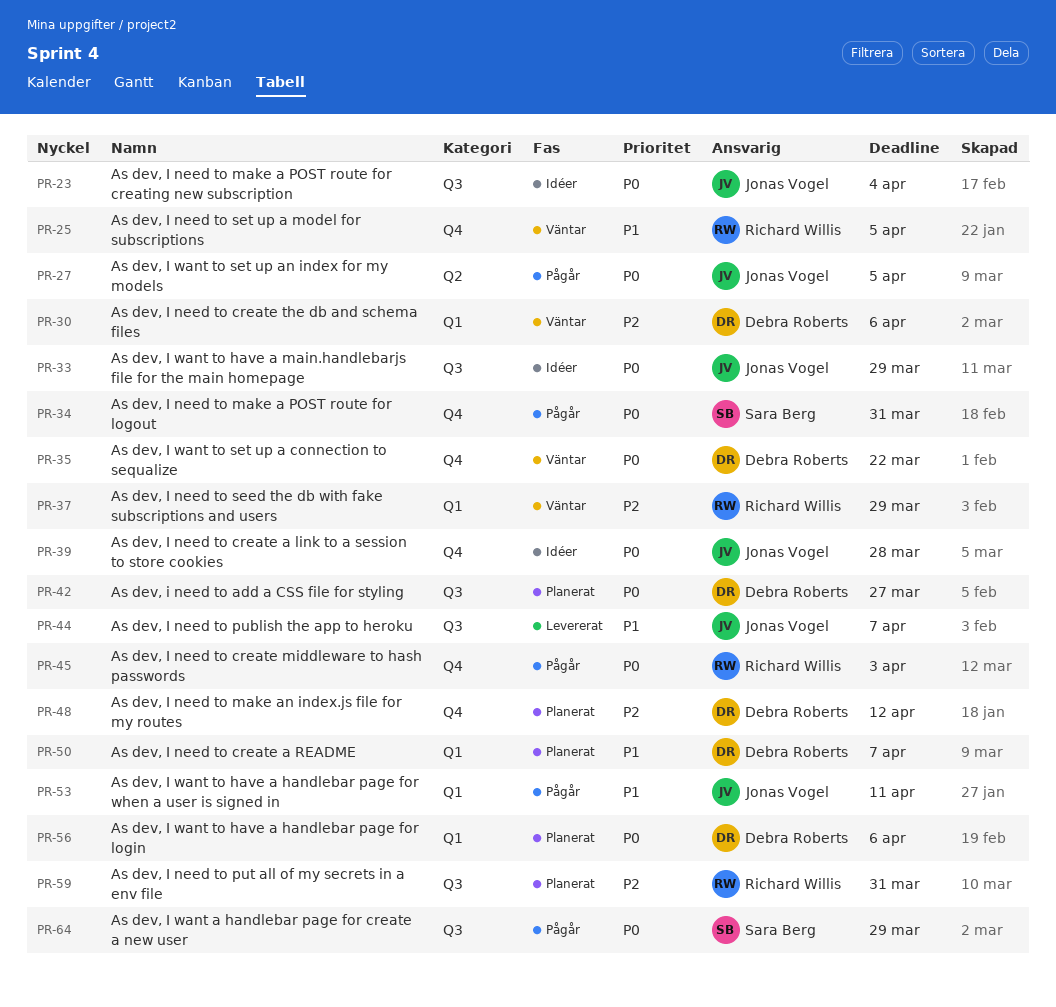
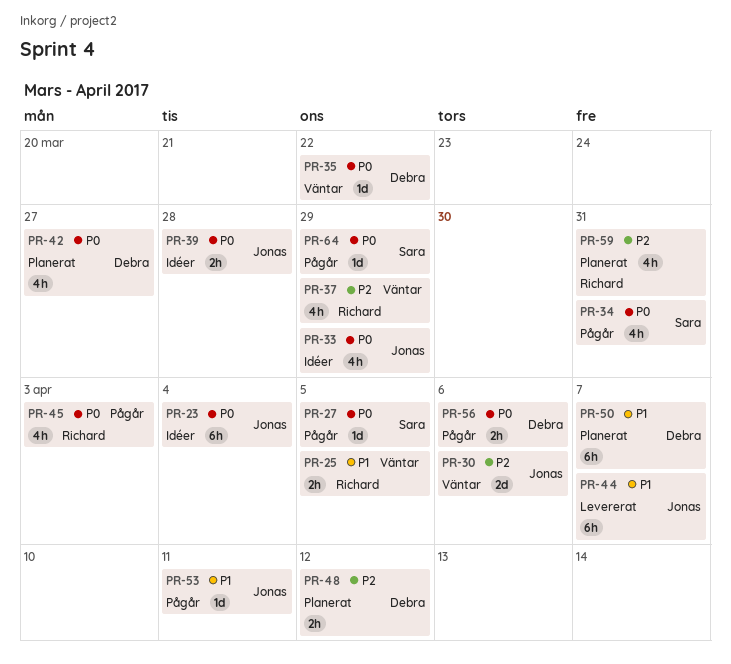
PR-27, owner: Jonas Vogel -> Sara Berg
PR-30, owner: Debra Roberts -> Jonas Vogel
PR-56, status: Planerat -> Pågår

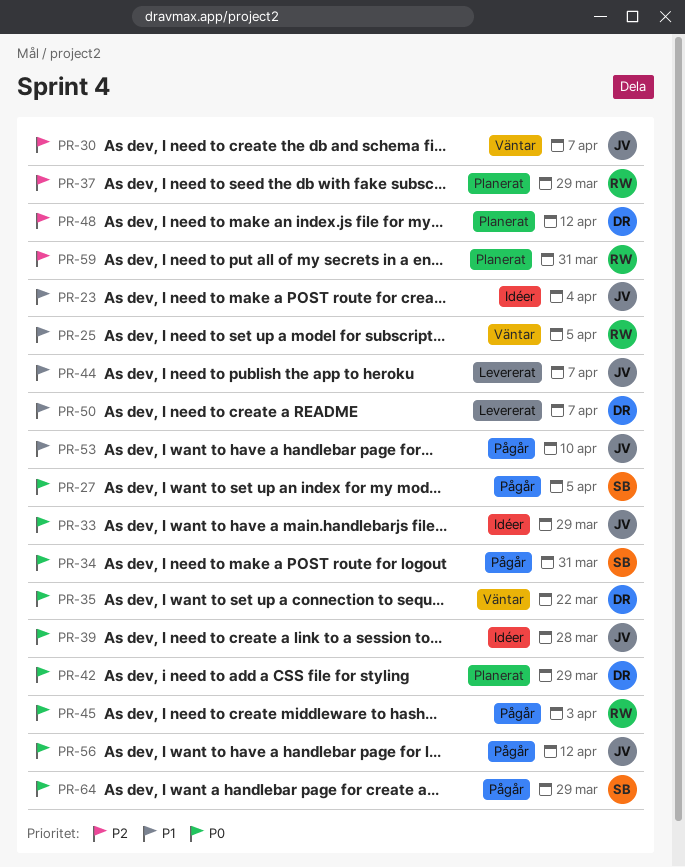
PR-23, priority: P0 -> P1
PR-30, due: Apr 6 -> Apr 7
PR-37, status: Väntar -> Planerat
PR-42, due: Mar 27 -> Mar 29
PR-50, status: Planerat -> Levererat
PR-53, due: Apr 11 -> Apr 10
PR-56, owner: Debra -> Jonas
PR-56, due: Apr 6 -> Apr 12

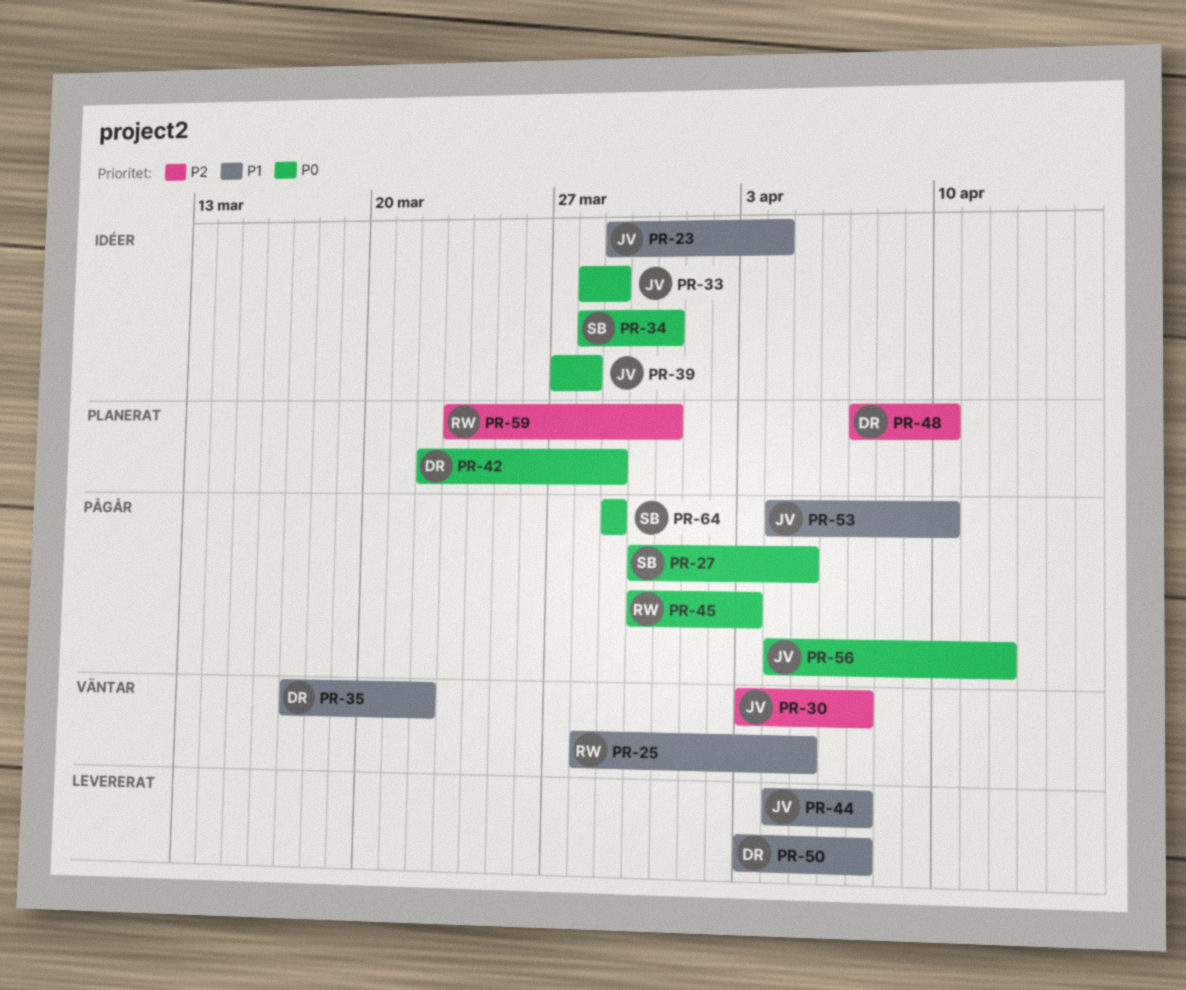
PR-34, status: Pågår -> Idéer
PR-35, priority: P0 -> P1
PR-37: present -> none
PR-48, due: Apr 12 -> Apr 10

